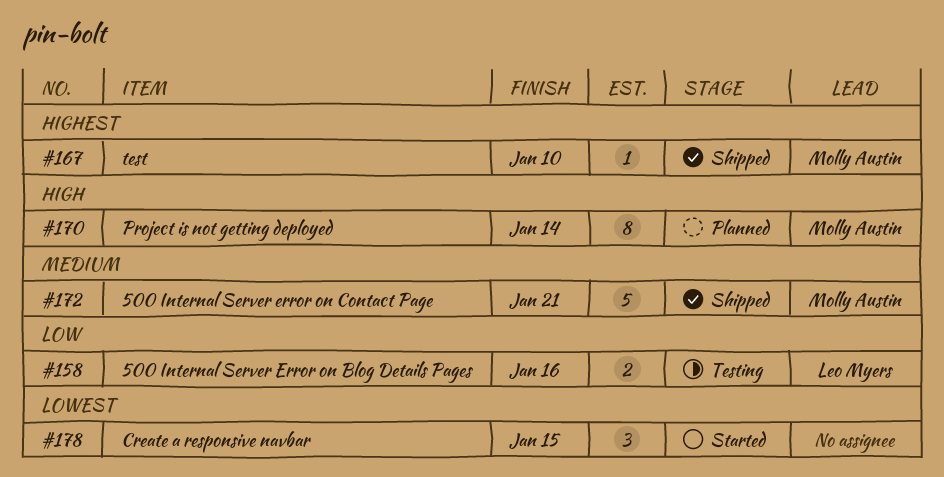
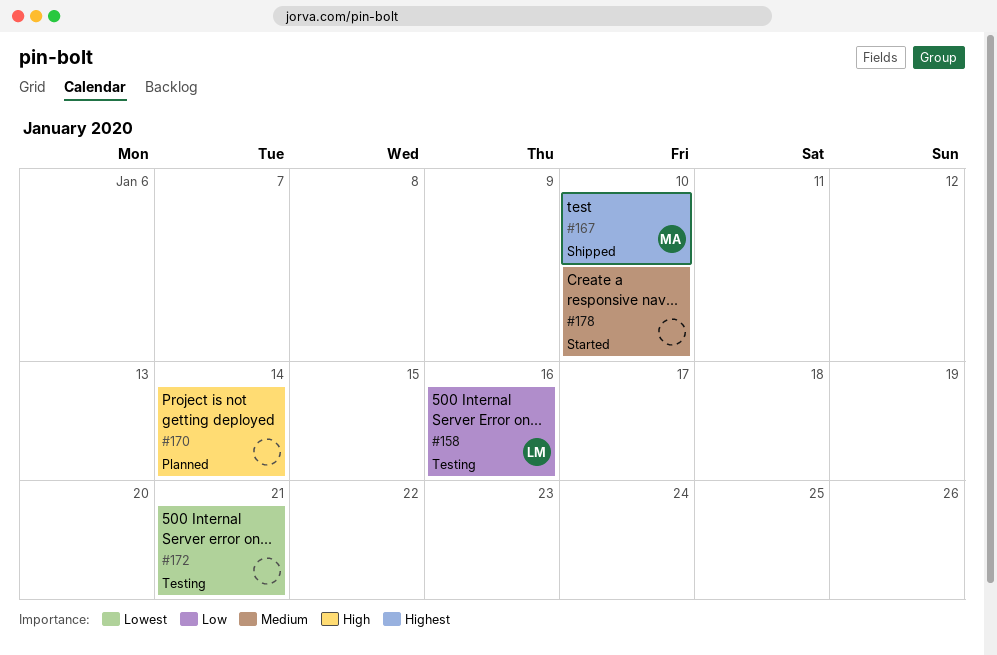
#170, owner: Molly Austin -> none
#172, status: Shipped -> Testing
#172, owner: Molly Austin -> none
#172, priority: Medium -> Lowest
#178, priority: Lowest -> Medium
#178, due: Jan 15 -> Jan 10

